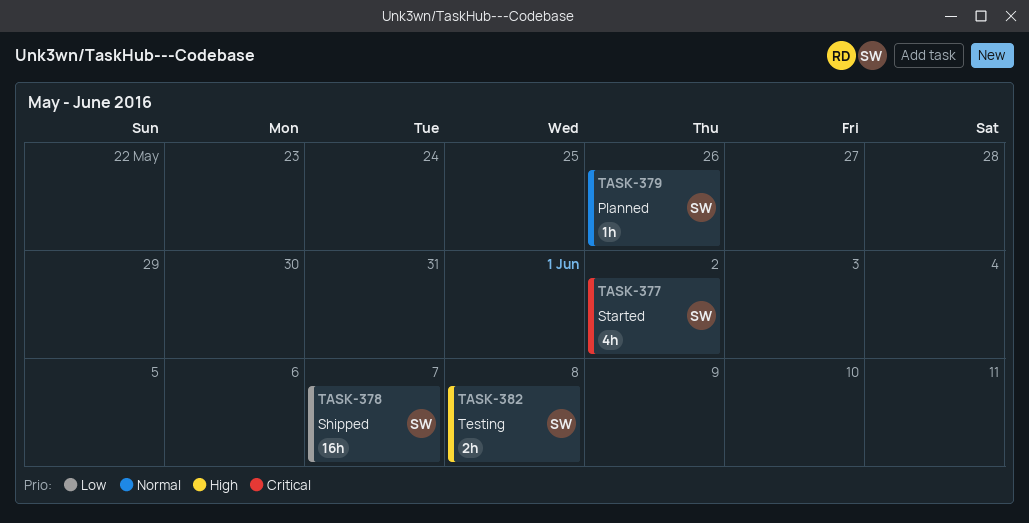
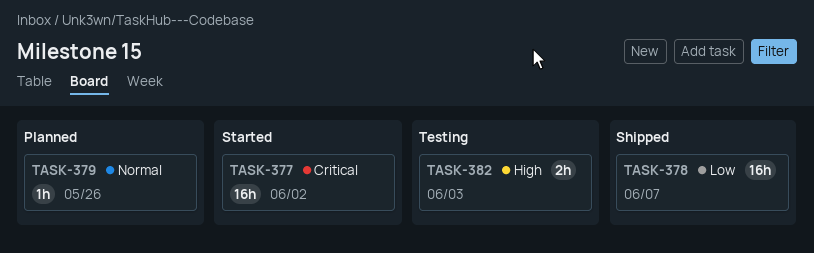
TASK-377, estimate: 4h -> 16h
TASK-382, due: Jun 8 -> Jun 3

